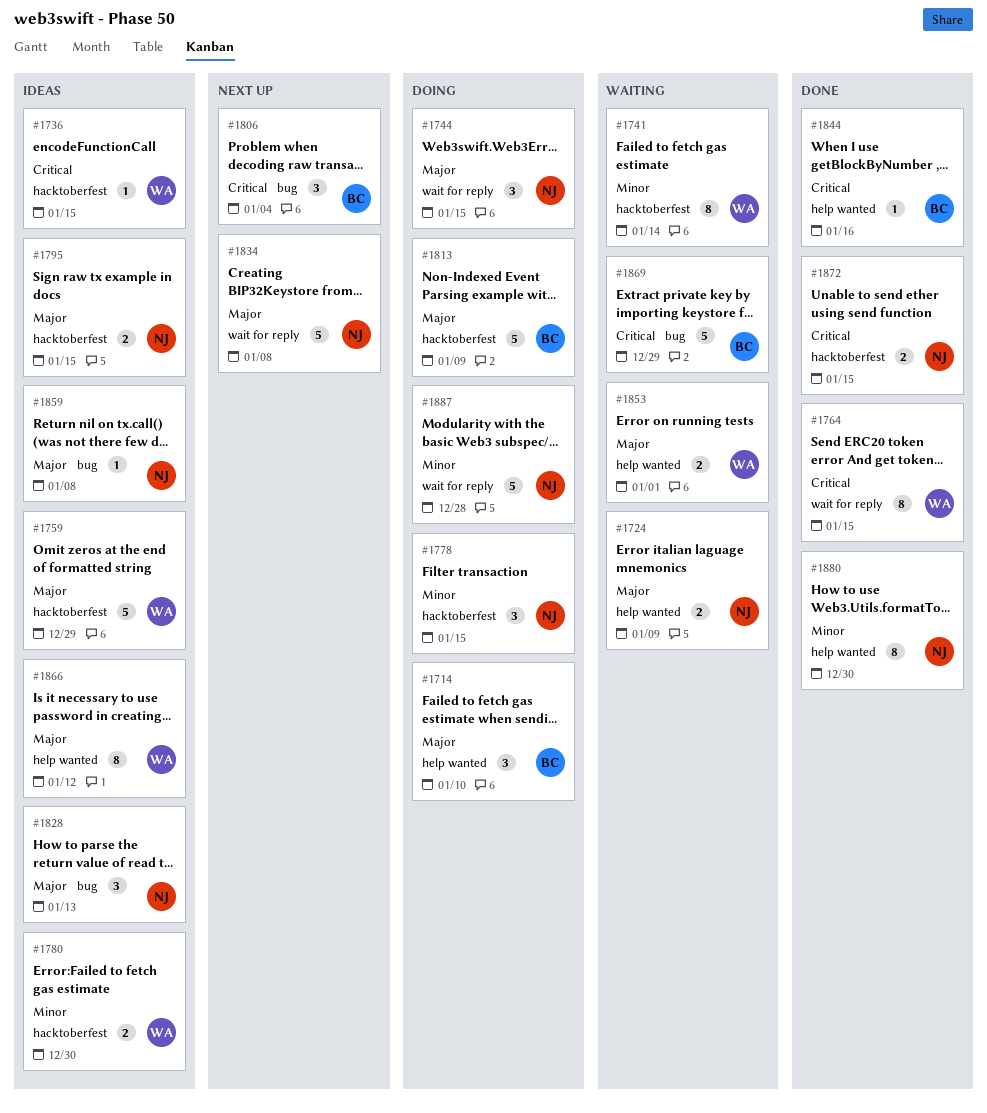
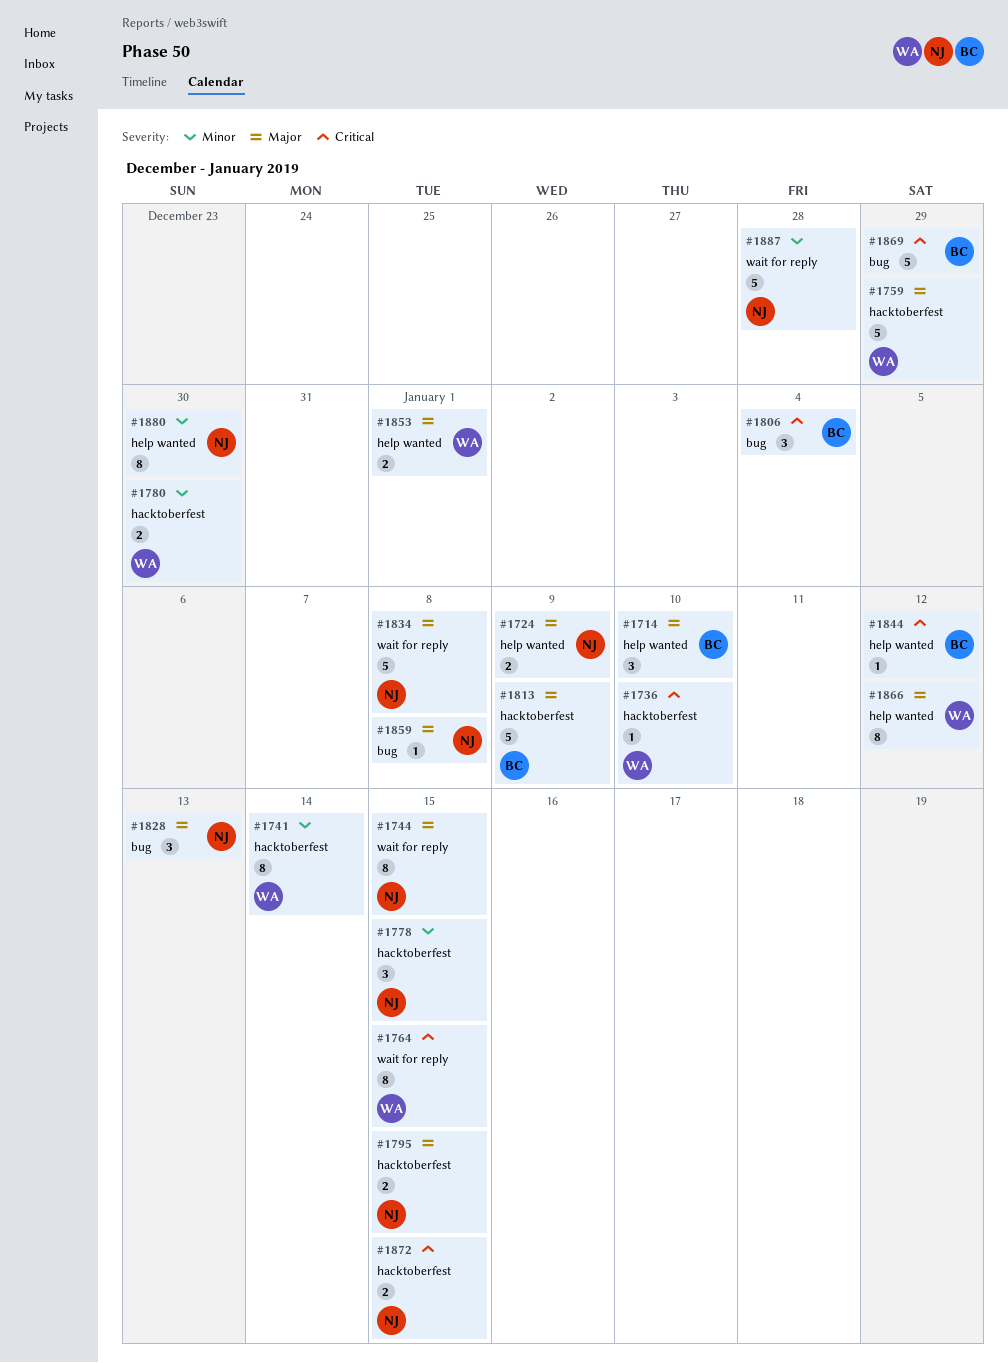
#1736, due: Jan 15 -> Jan 10
#1744, estimate: 3 -> 8
#1844, due: Jan 16 -> Jan 12

